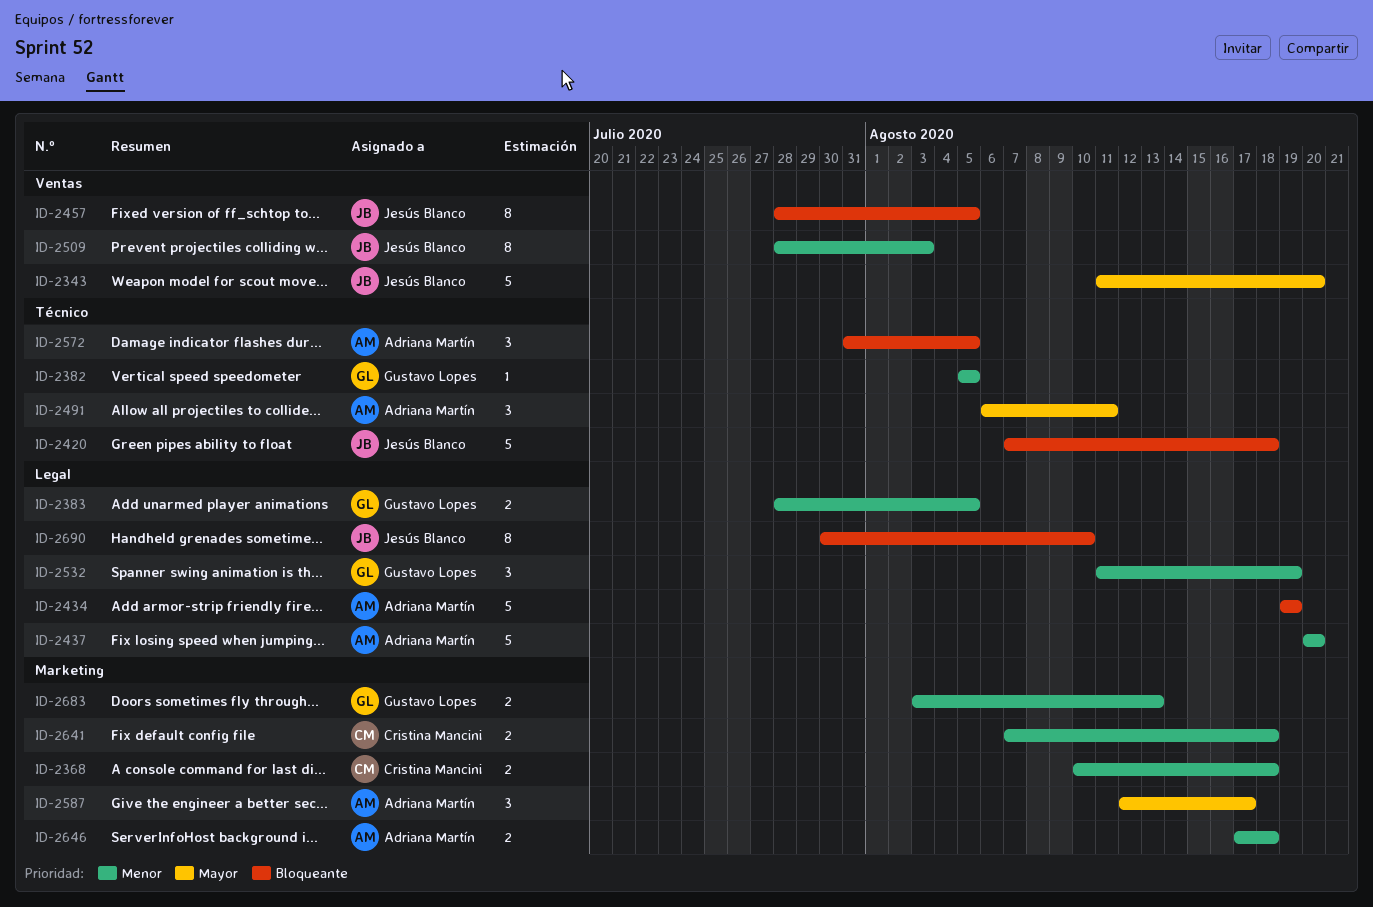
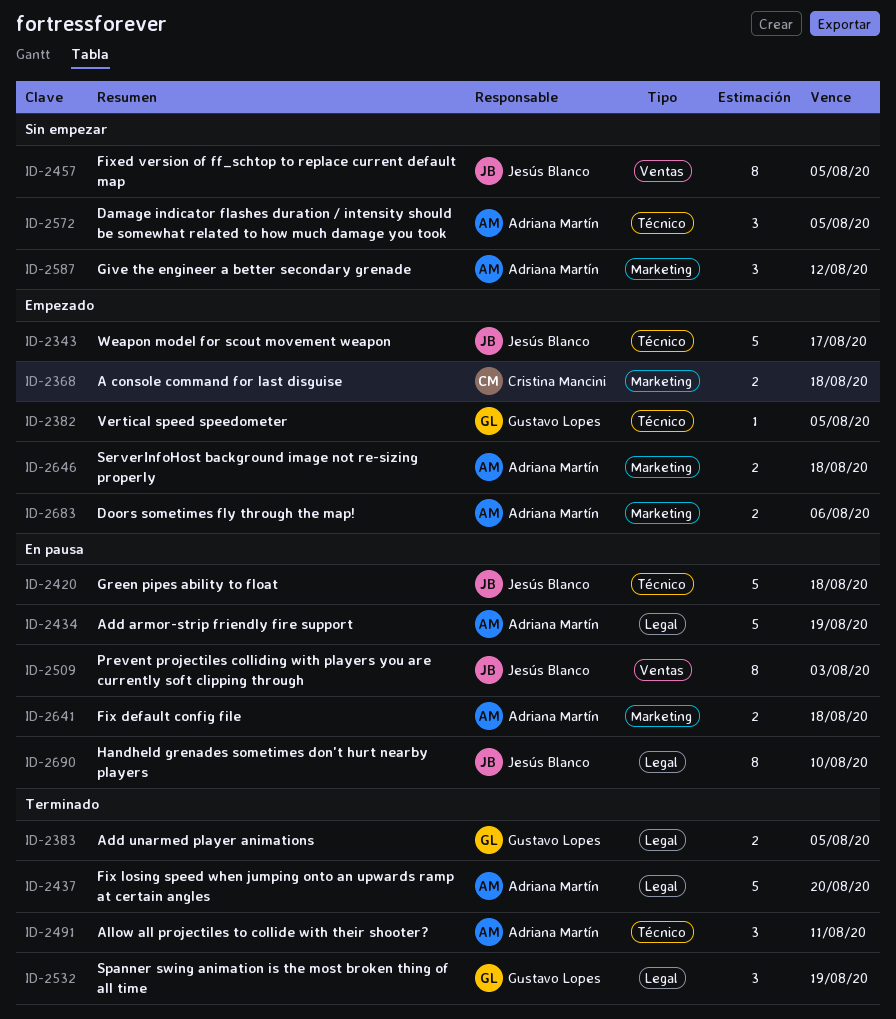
ID-2343, label: Ventas -> Técnico
ID-2343, due: Aug 20 -> Aug 17
ID-2587, due: Aug 17 -> Aug 12
ID-2641, owner: Cristina Mancini -> Adriana Martín
ID-2683, owner: Gustavo Lopes -> Adriana Martín
ID-2683, due: Aug 13 -> Aug 6

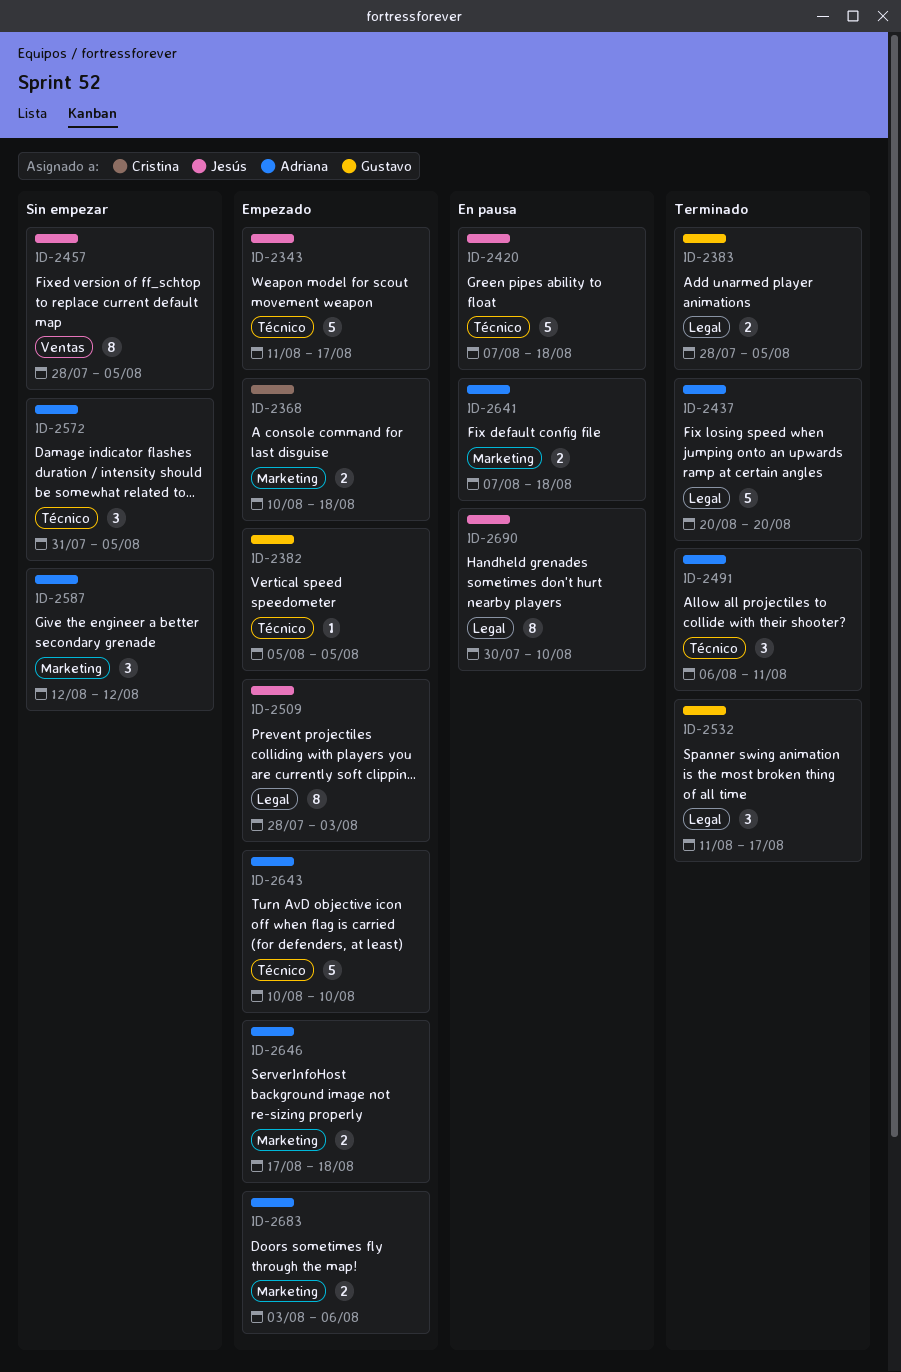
ID-2434: present -> none
ID-2509, status: En pausa -> Empezado
ID-2509, label: Ventas -> Legal
ID-2532, due: Aug 19 -> Aug 17
ID-2643: none -> present

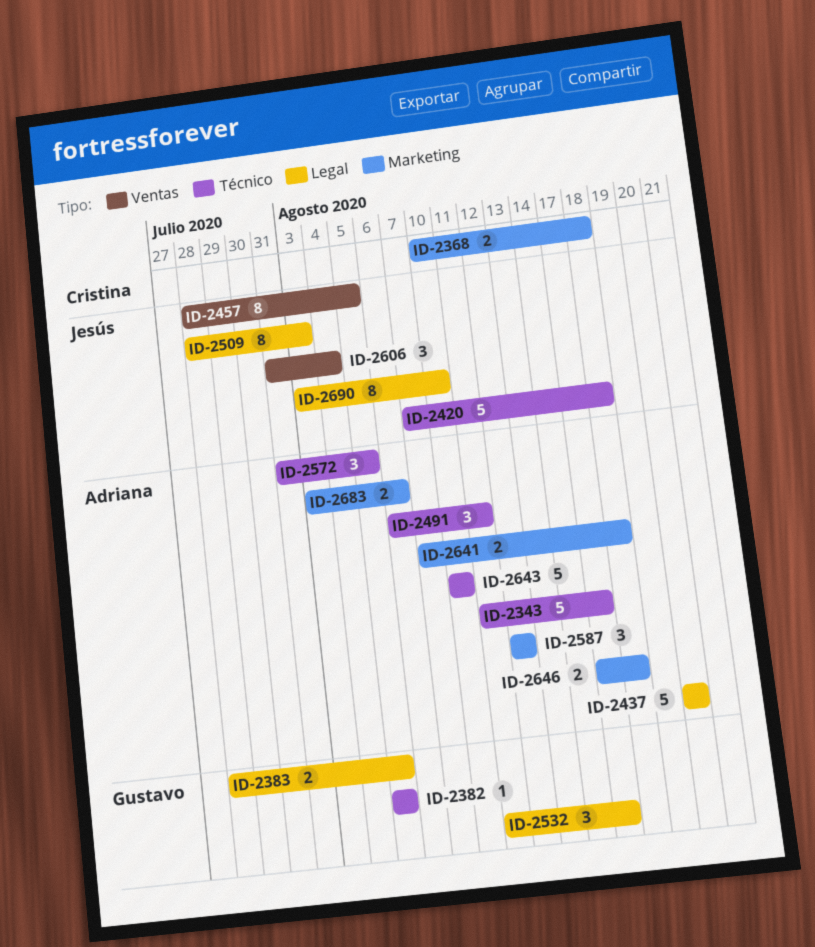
ID-2343, owner: Jesús -> Adriana
ID-2606: none -> present
ID-2690, start: Jul 30 -> Aug 3

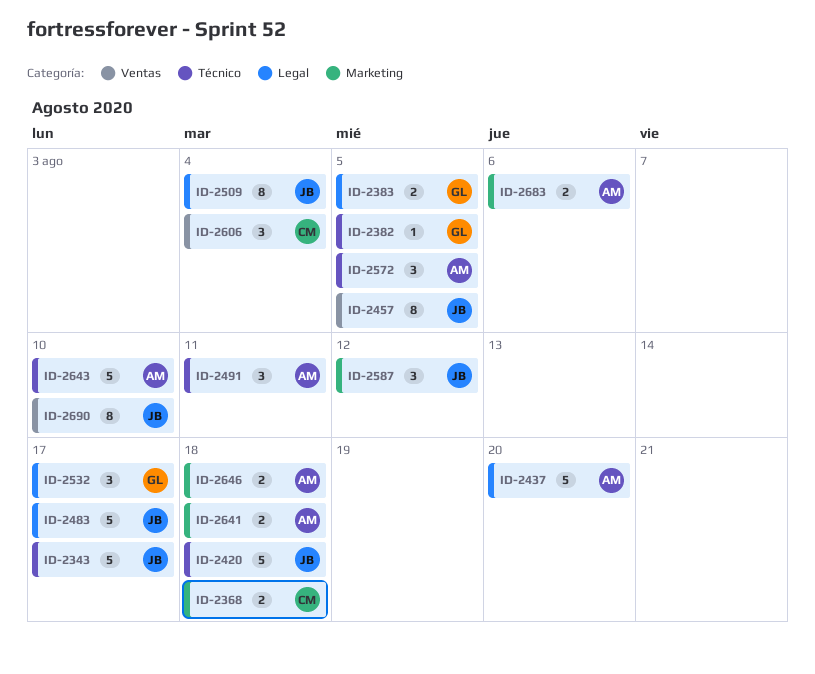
ID-2343, owner: Adriana -> Jesús
ID-2483: none -> present
ID-2509, due: Aug 3 -> Aug 4
ID-2587, owner: Adriana -> Jesús
ID-2606, owner: Jesús -> Cristina
ID-2690, label: Legal -> Ventas

